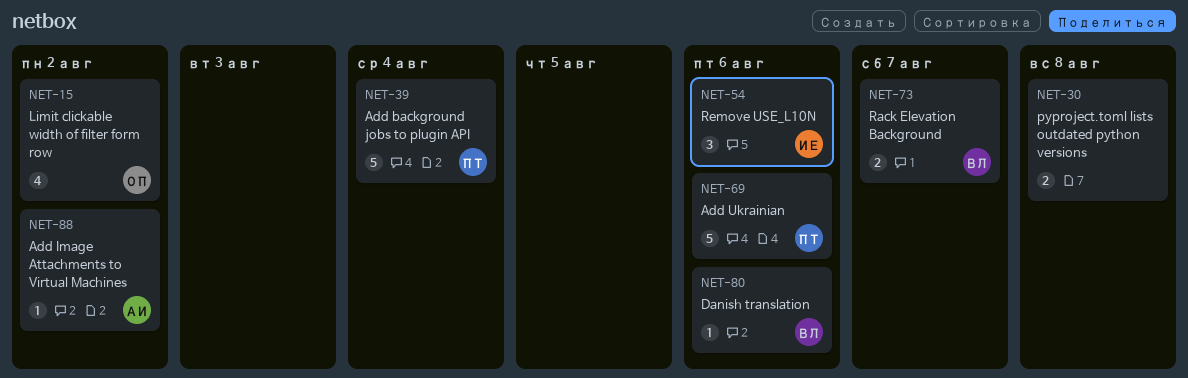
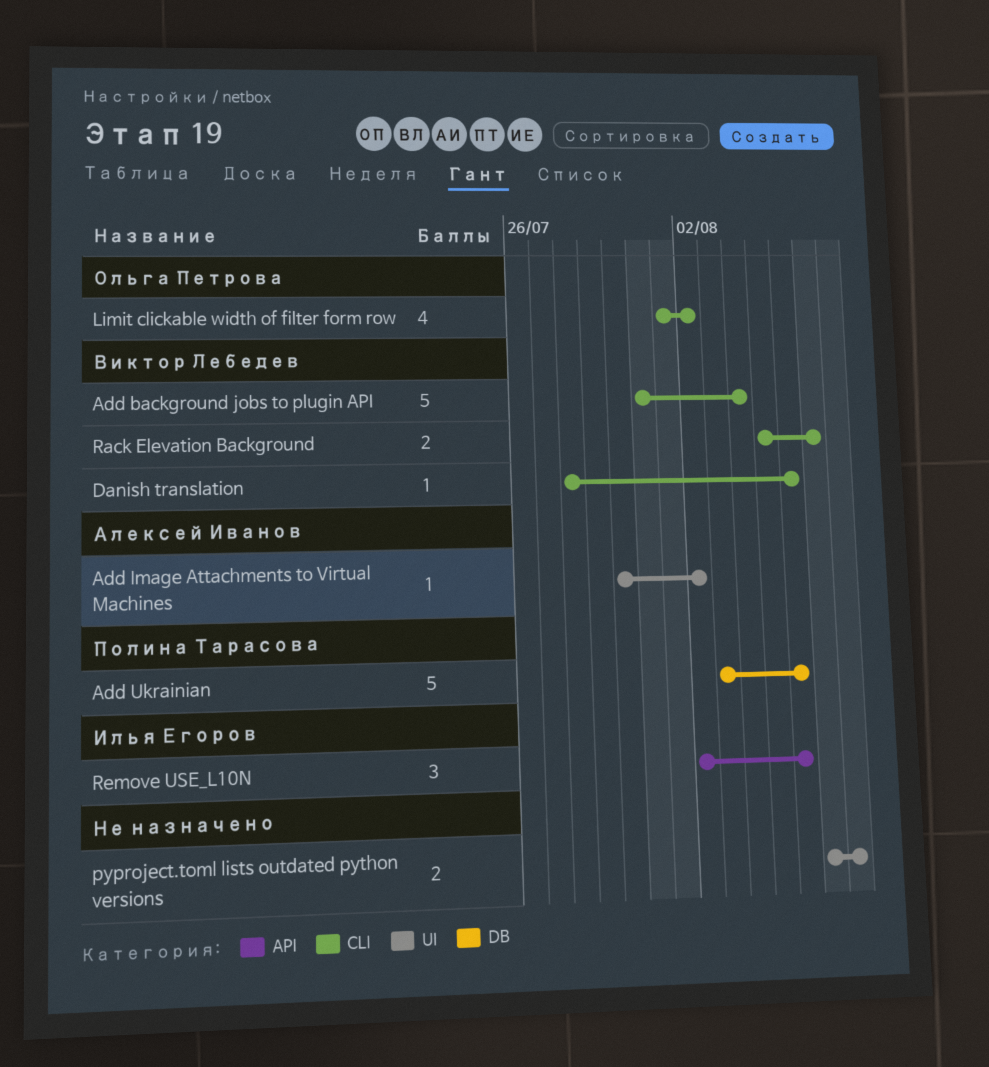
Add background jobs to plugin API, owner: Полина Тарасова -> Виктор Лебедев

